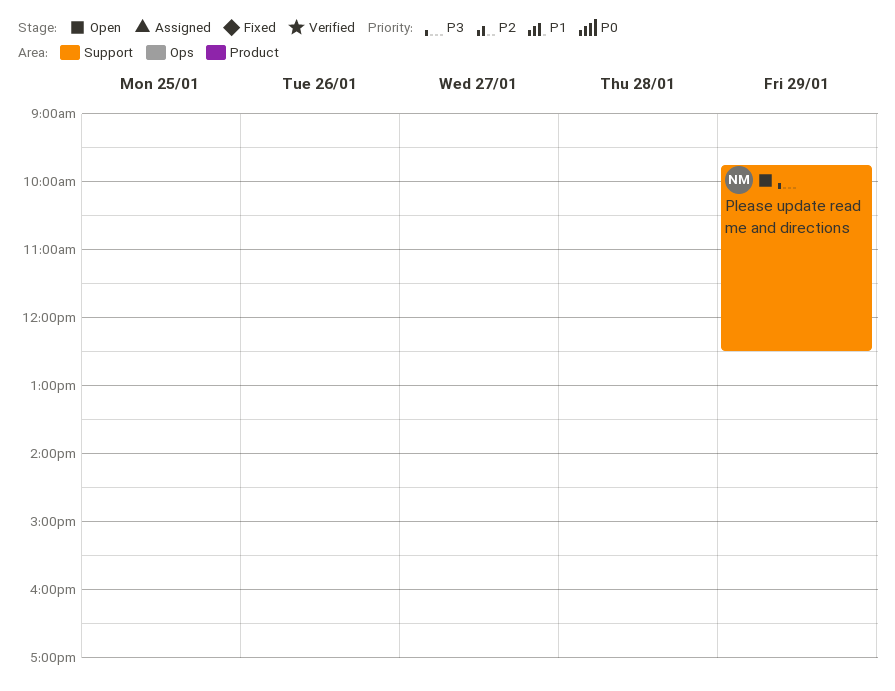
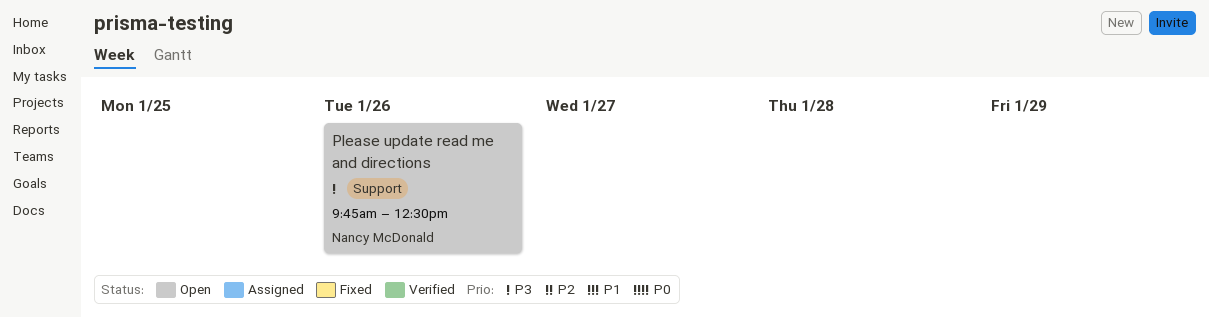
Please update read me and directions, day: Jan 29 -> Jan 26

